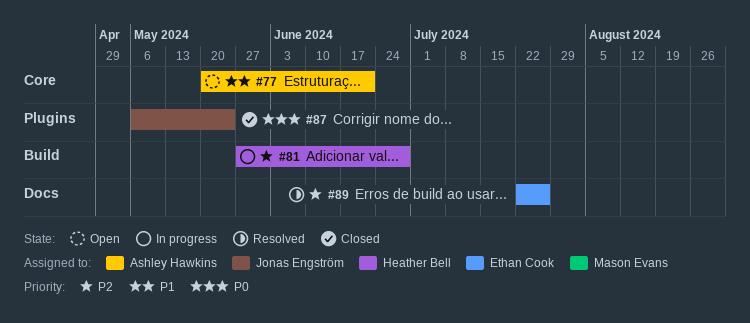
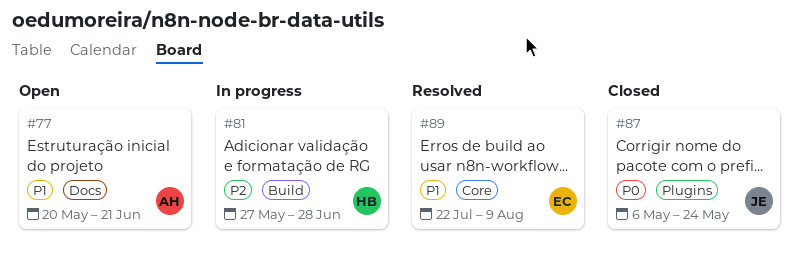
#77, label: Core -> Docs
#89, priority: P2 -> P1
#89, label: Docs -> Core
#89, due: Jul 26 -> Aug 9

